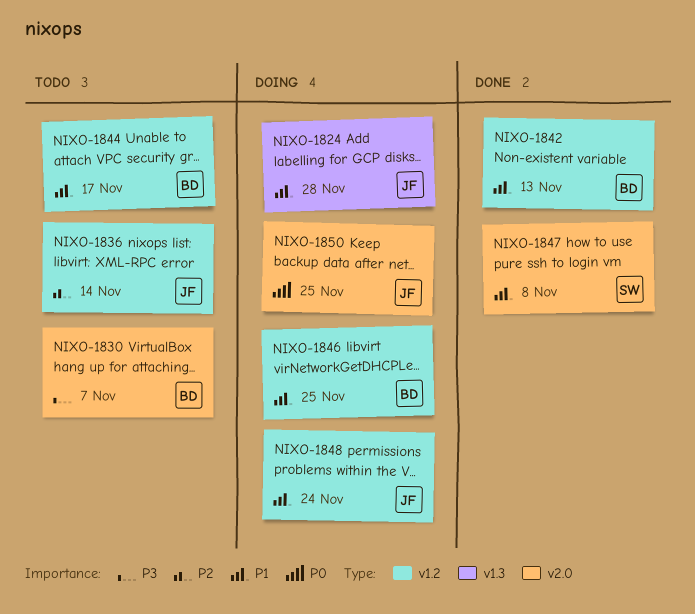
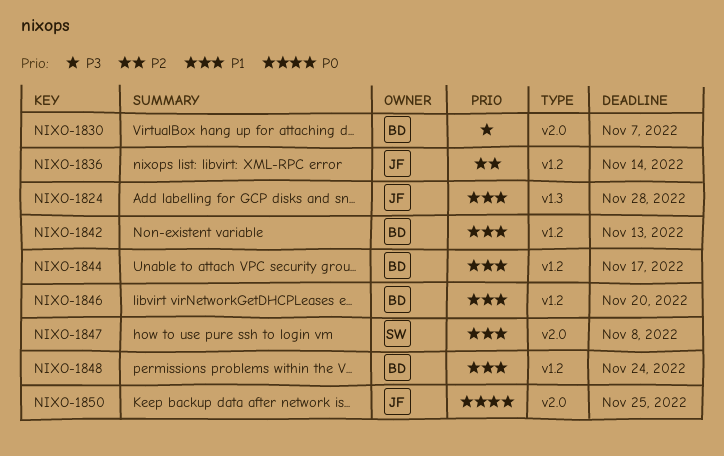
NIXO-1846, due: Nov 25 -> Nov 20
NIXO-1848, owner: JF -> BD

